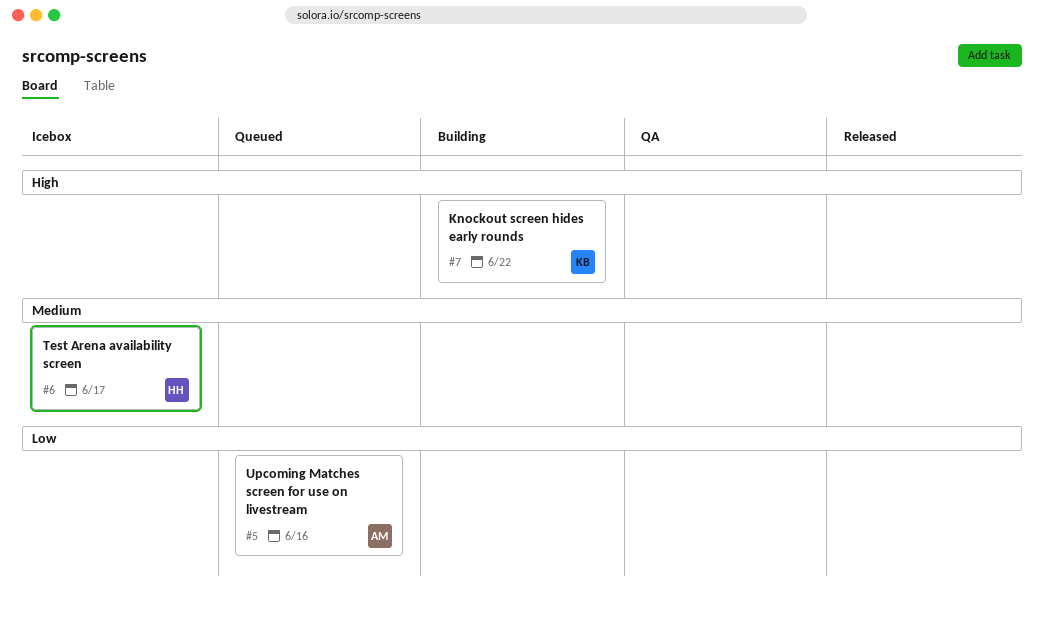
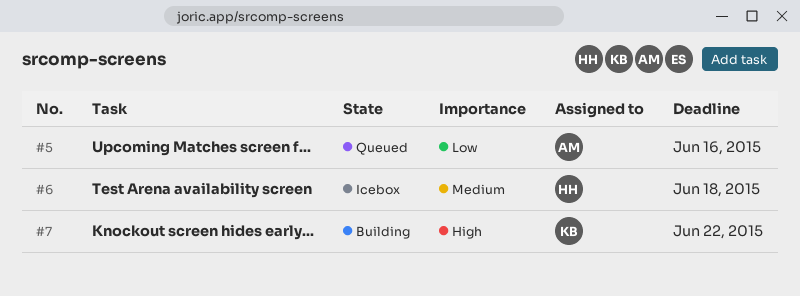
#6, due: Jun 17 -> Jun 18

